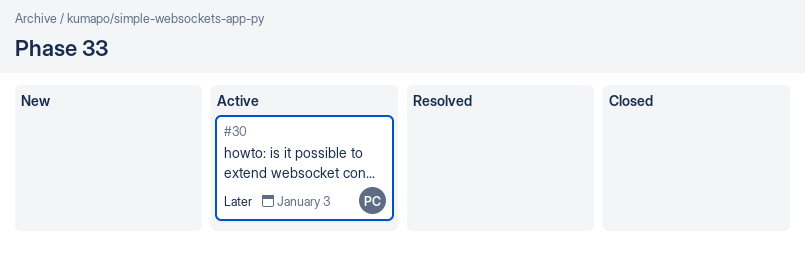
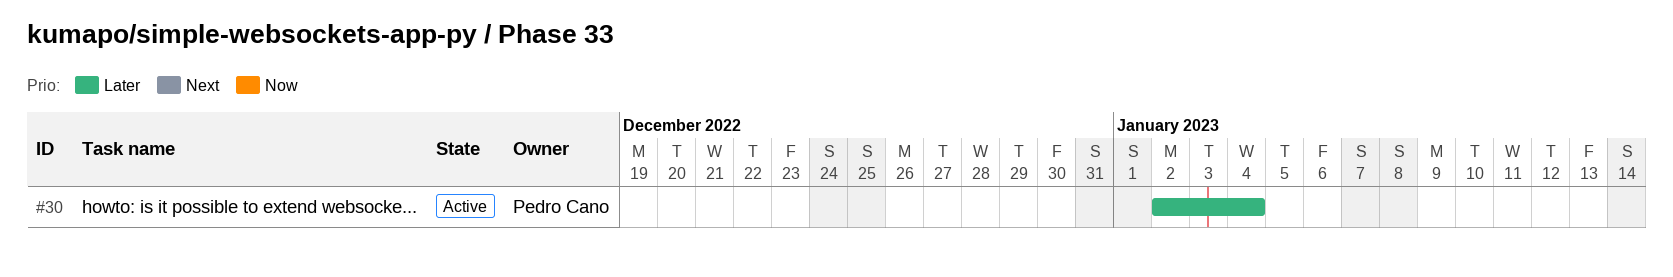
#30, due: Jan 3 -> Jan 4

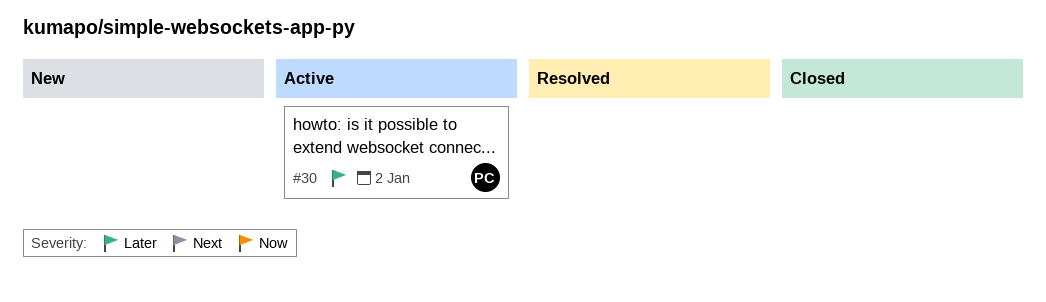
#30, due: Jan 4 -> Jan 2

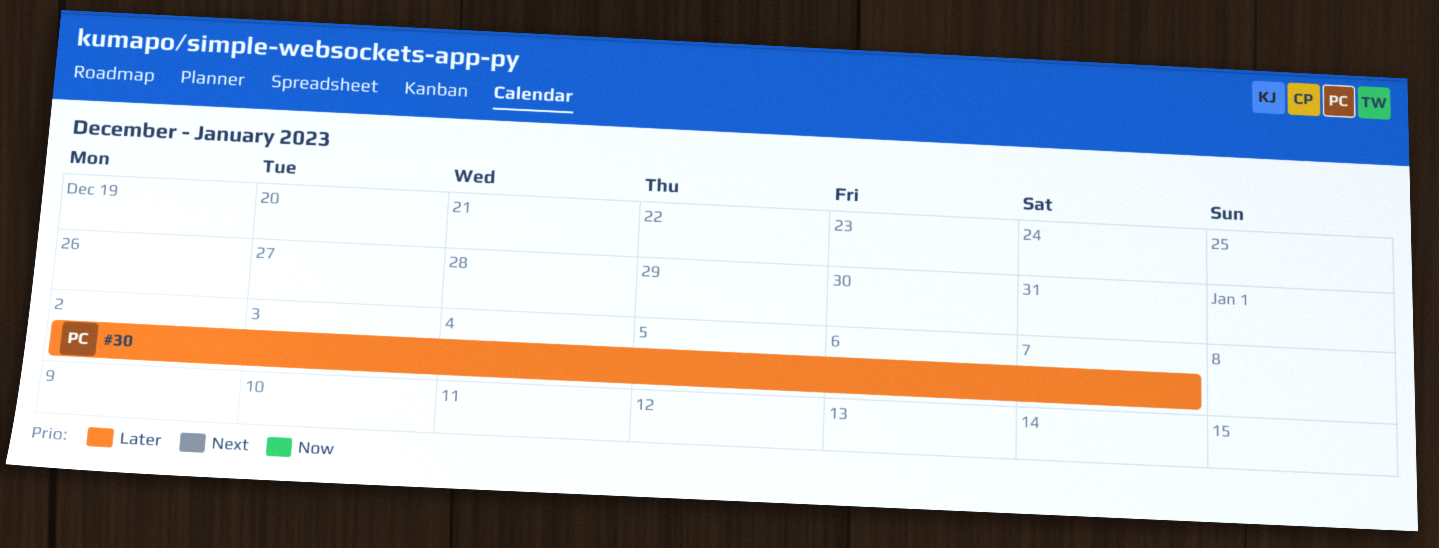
#30, due: Jan 2 -> Jan 7

